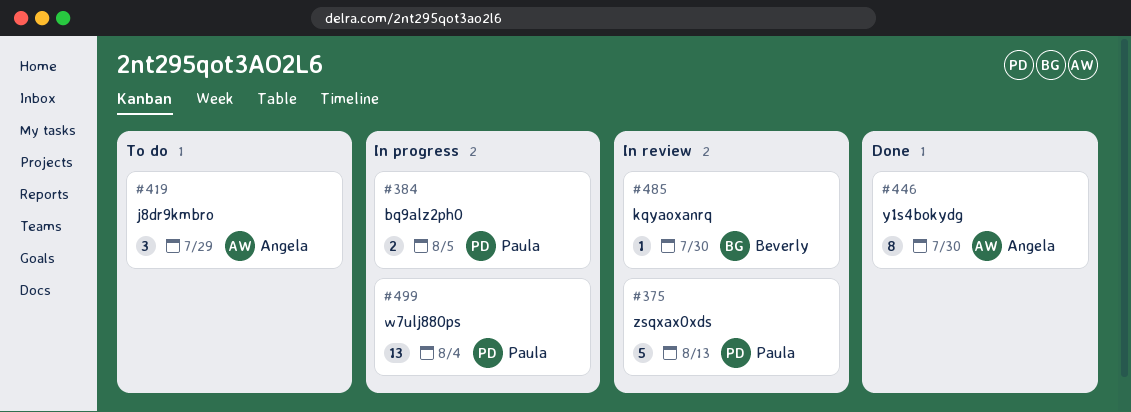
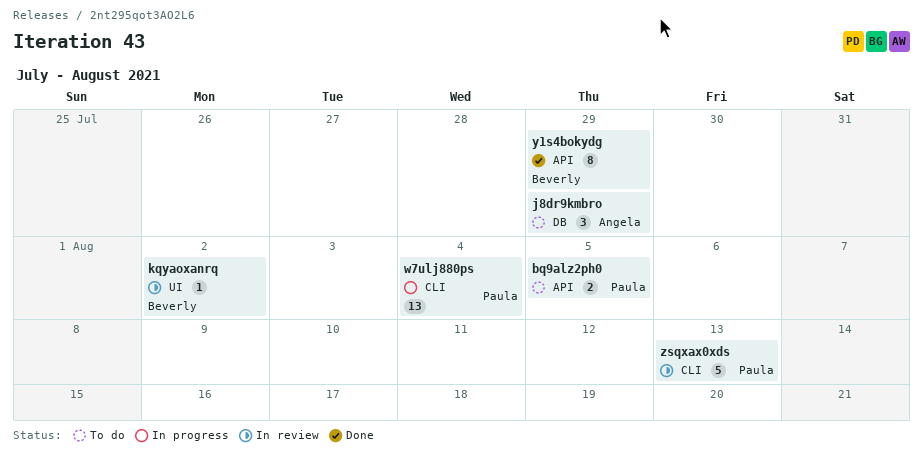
bq9alz2ph0, status: In progress -> To do
kqyaoxanrq, due: Jul 30 -> Aug 2
y1s4bokydg, owner: Angela -> Beverly
y1s4bokydg, due: Jul 30 -> Jul 29

